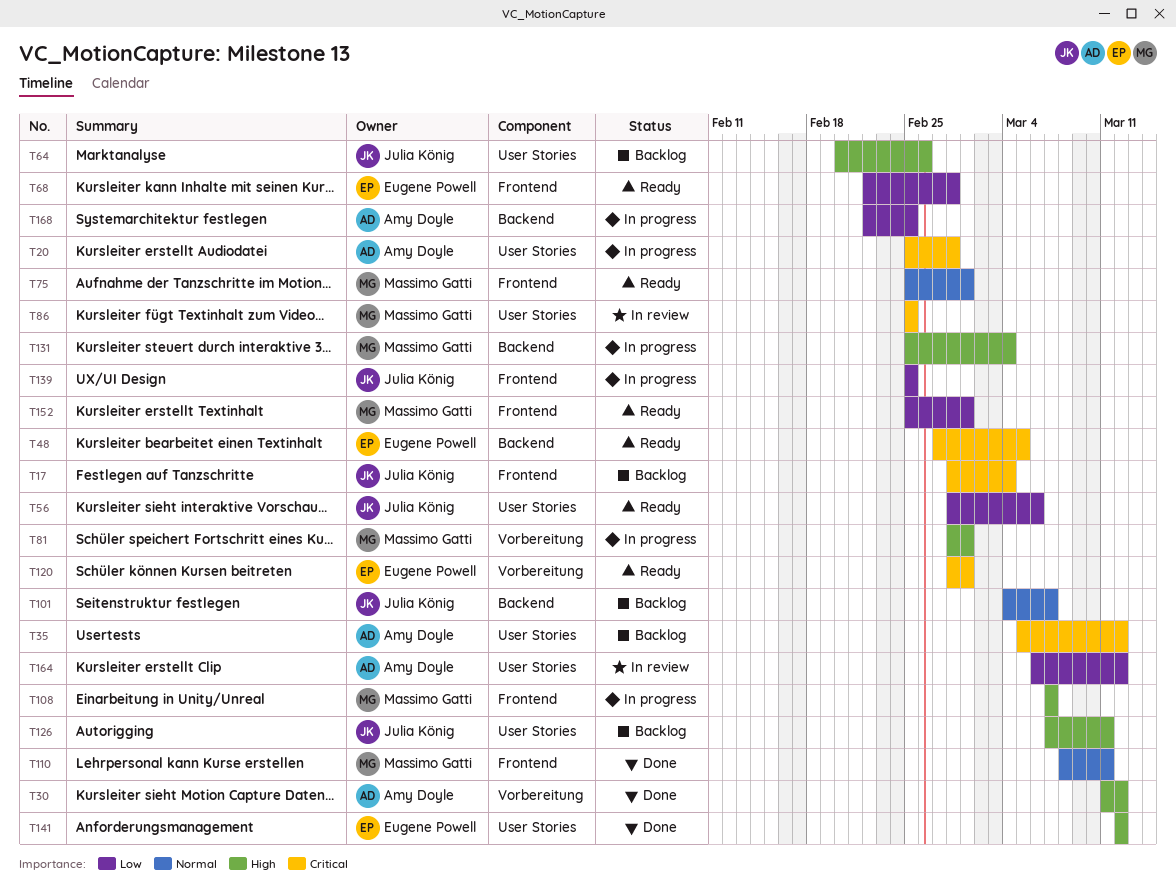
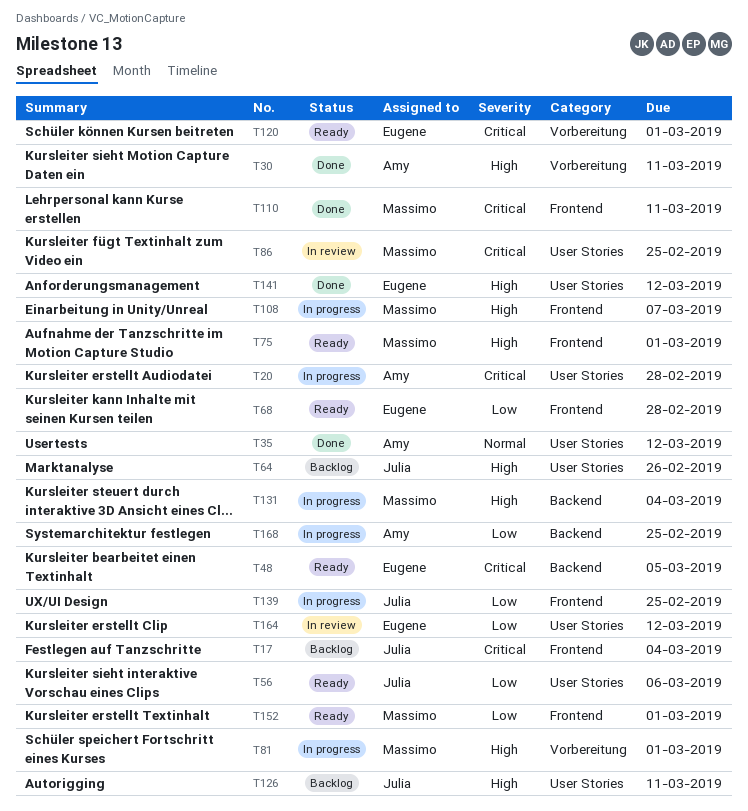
T30, due: Mar 12 -> Mar 11
T35, status: Backlog -> Done
T35, priority: Critical -> Normal
T75, priority: Normal -> High
T101: present -> none
T110, priority: Normal -> Critical
T164, owner: Amy Doyle -> Eugene Powell

